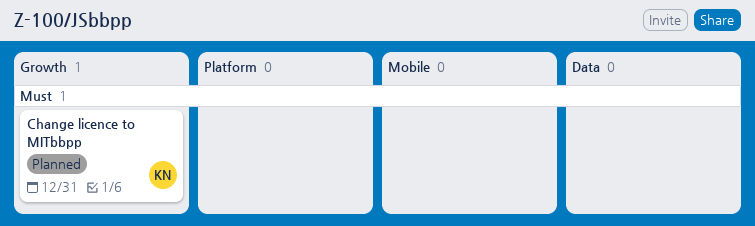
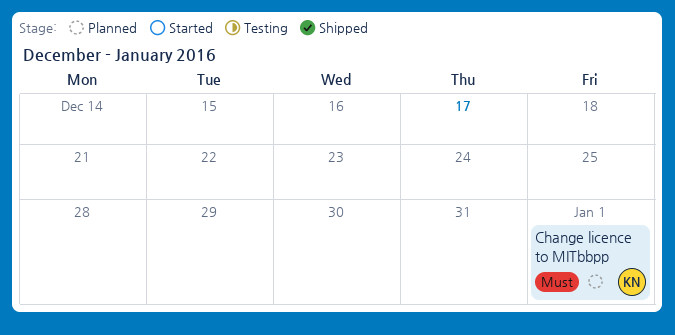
Change licence to MITbbpp, due: Dec 31 -> Jan 1

